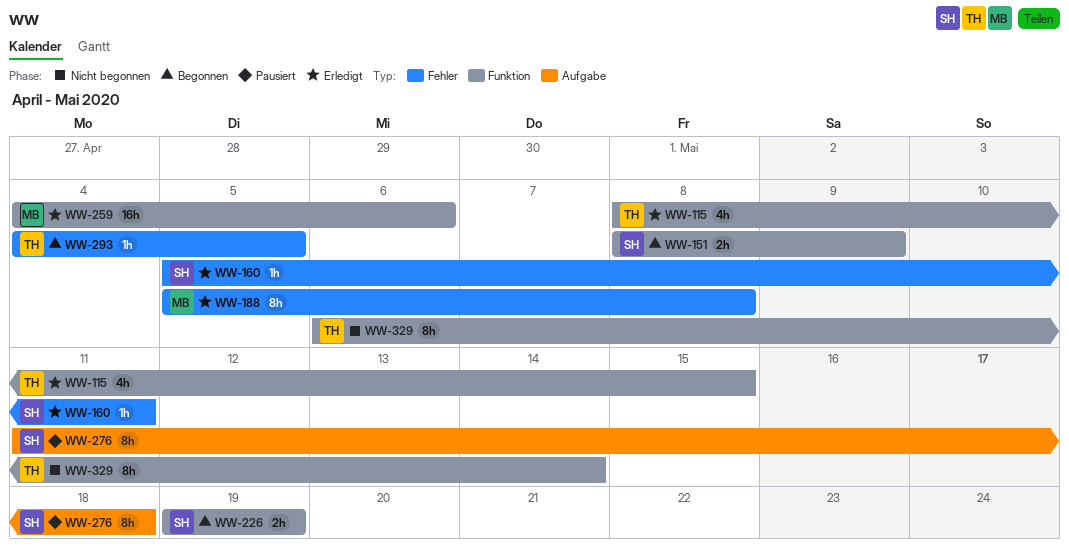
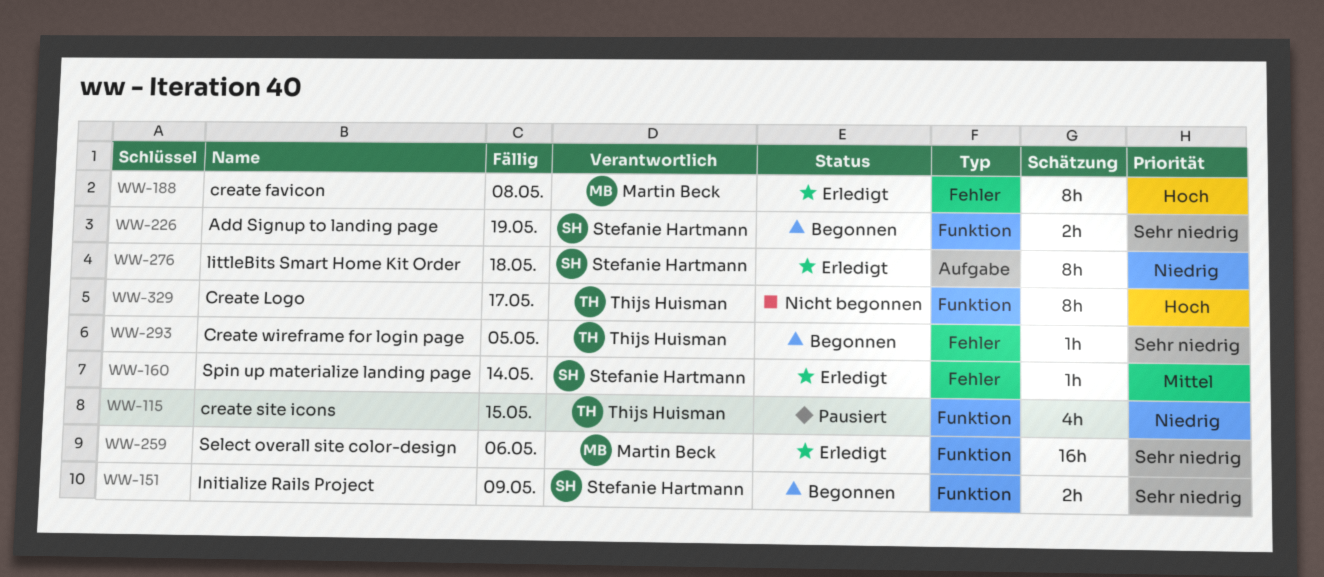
WW-115, status: Erledigt -> Pausiert
WW-160, due: May 11 -> May 14
WW-276, status: Pausiert -> Erledigt
WW-329, due: May 14 -> May 17

